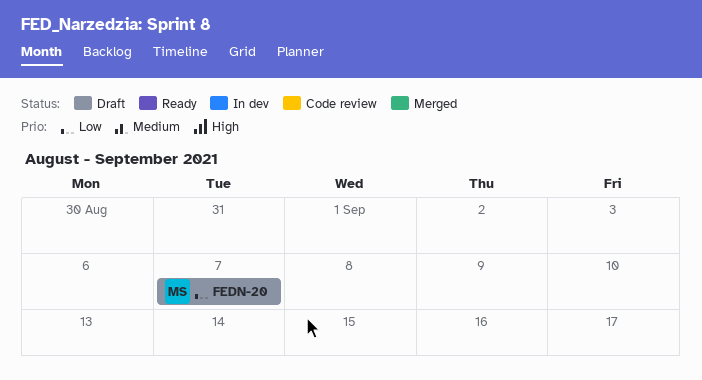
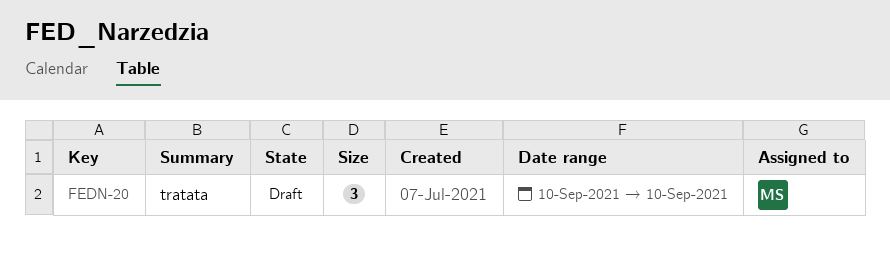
FEDN-20, start: Sep 7 -> Sep 10
FEDN-20, due: Sep 7 -> Sep 10

